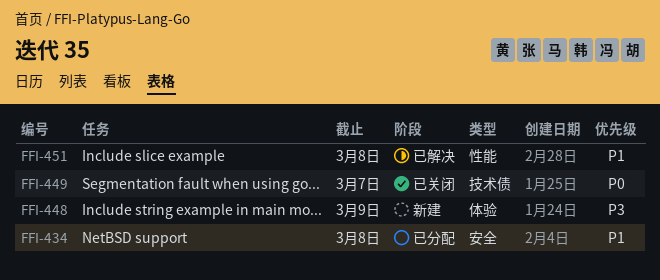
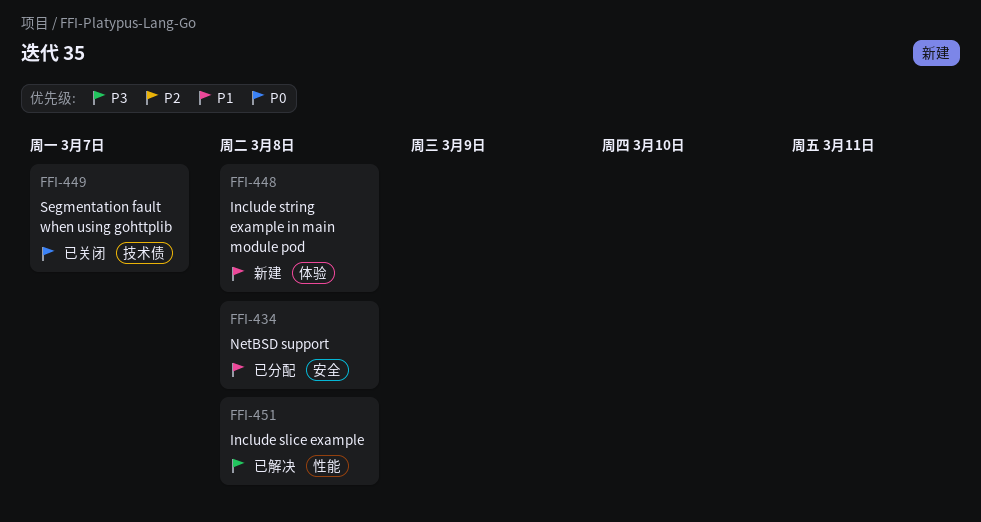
FFI-448, priority: P3 -> P1
FFI-448, due: Mar 9 -> Mar 8
FFI-451, priority: P1 -> P3

